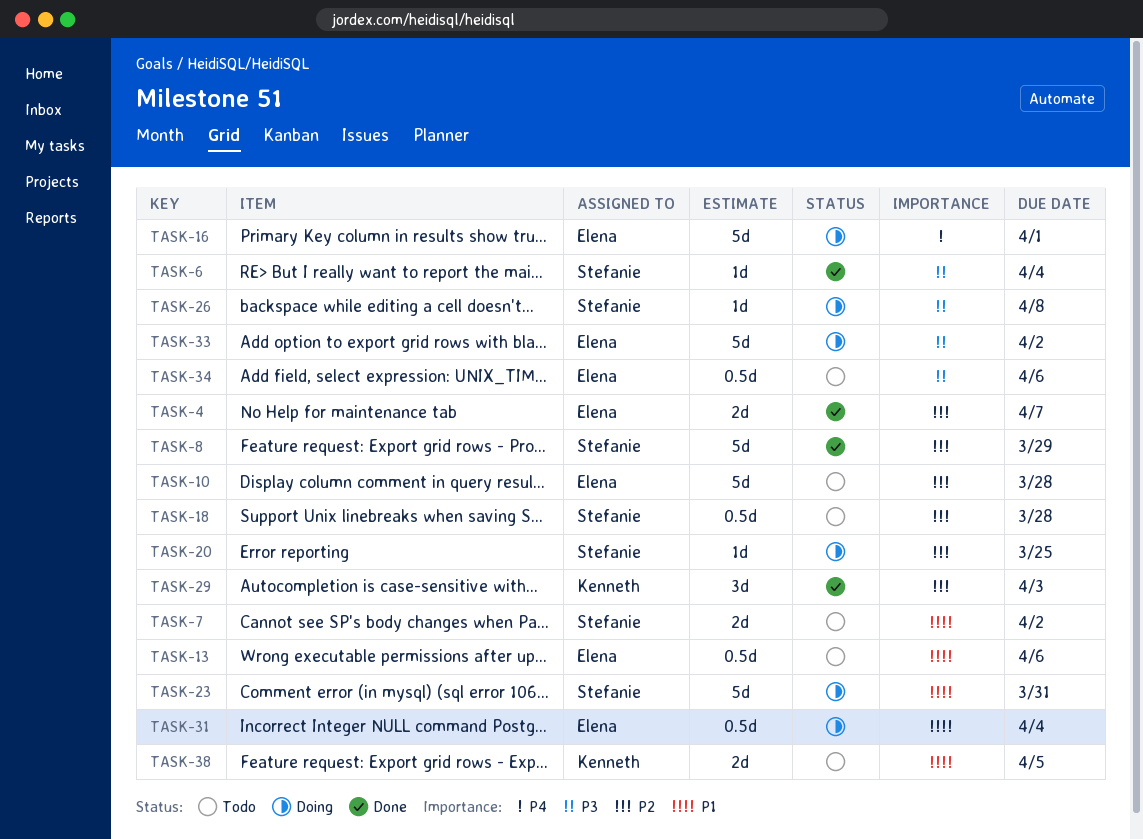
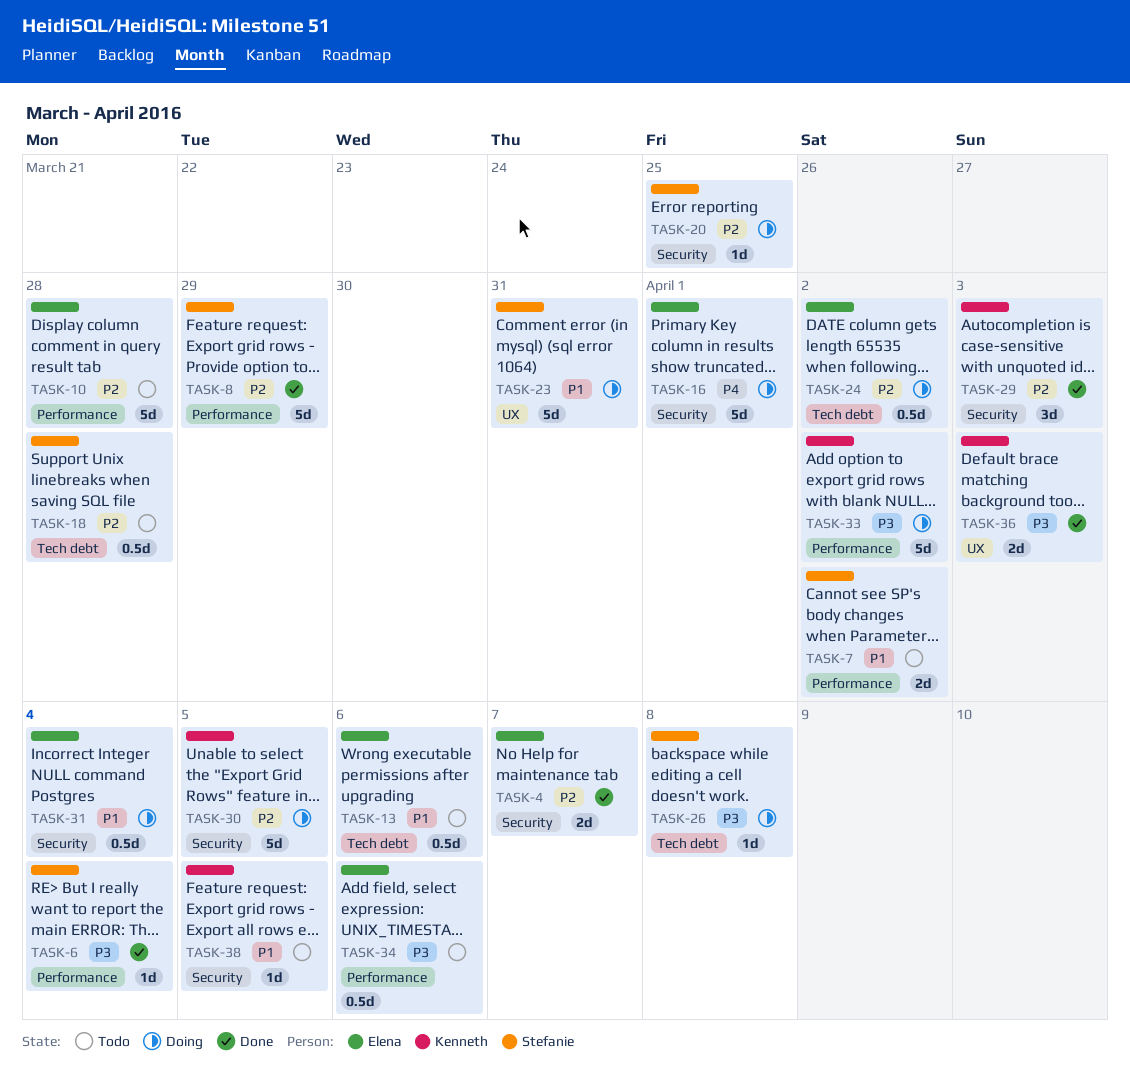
TASK-24: none -> present
TASK-30: none -> present
TASK-33, owner: Elena -> Kenneth
TASK-36: none -> present
TASK-38, estimate: 2d -> 1d

